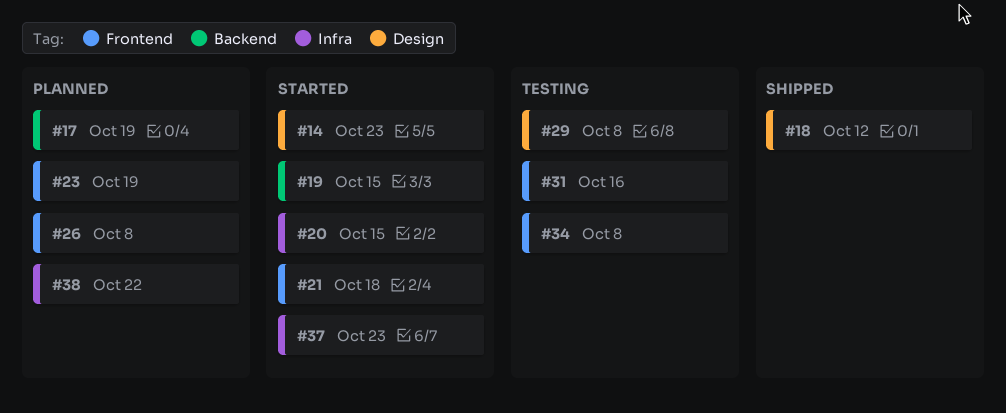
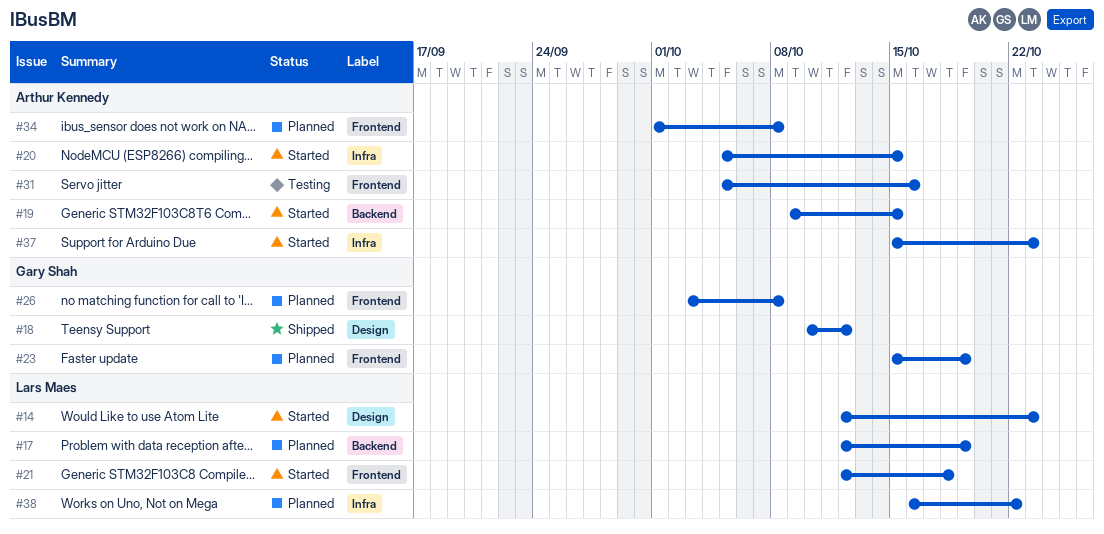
#29: present -> none
#34, status: Testing -> Planned

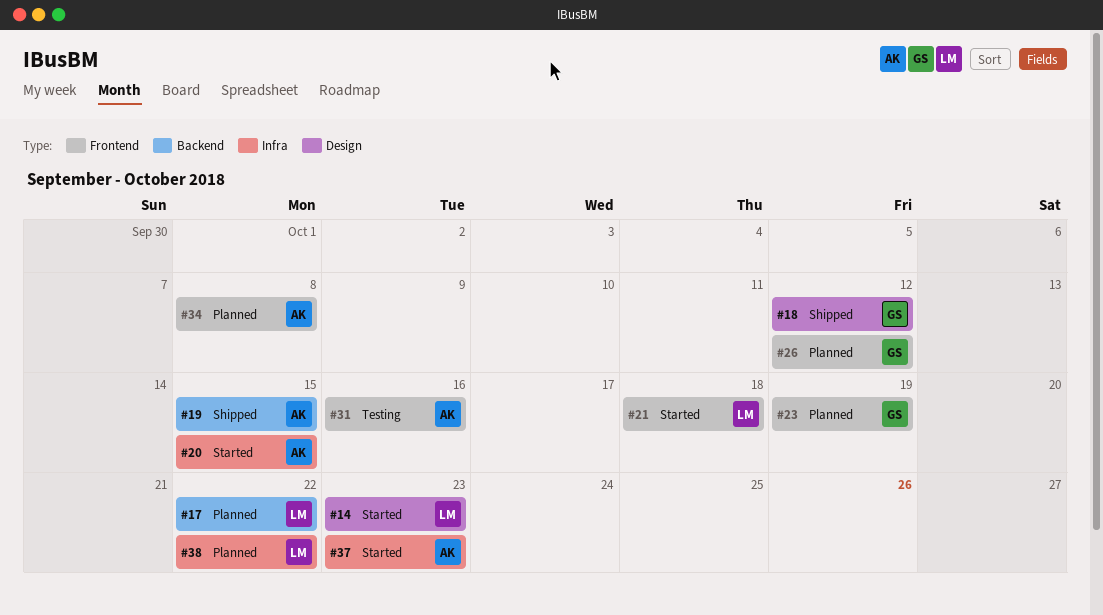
#17, due: Oct 19 -> Oct 22
#19, status: Started -> Shipped
#26, due: Oct 8 -> Oct 12

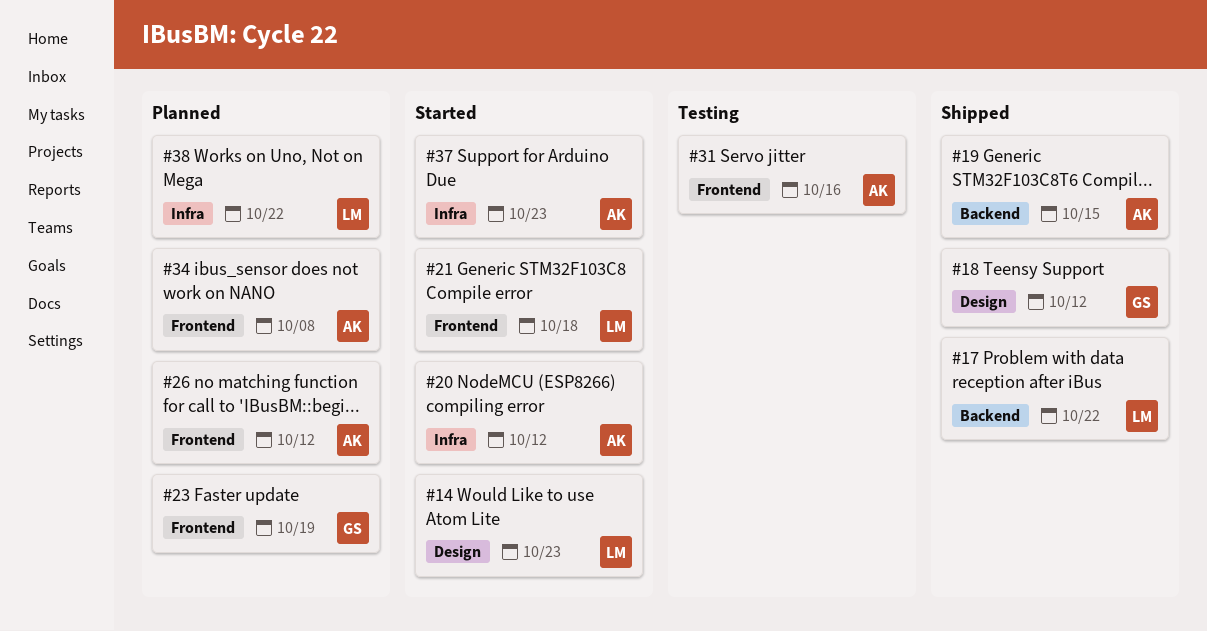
#17, status: Planned -> Shipped
#20, due: Oct 15 -> Oct 12
#26, owner: GS -> AK

